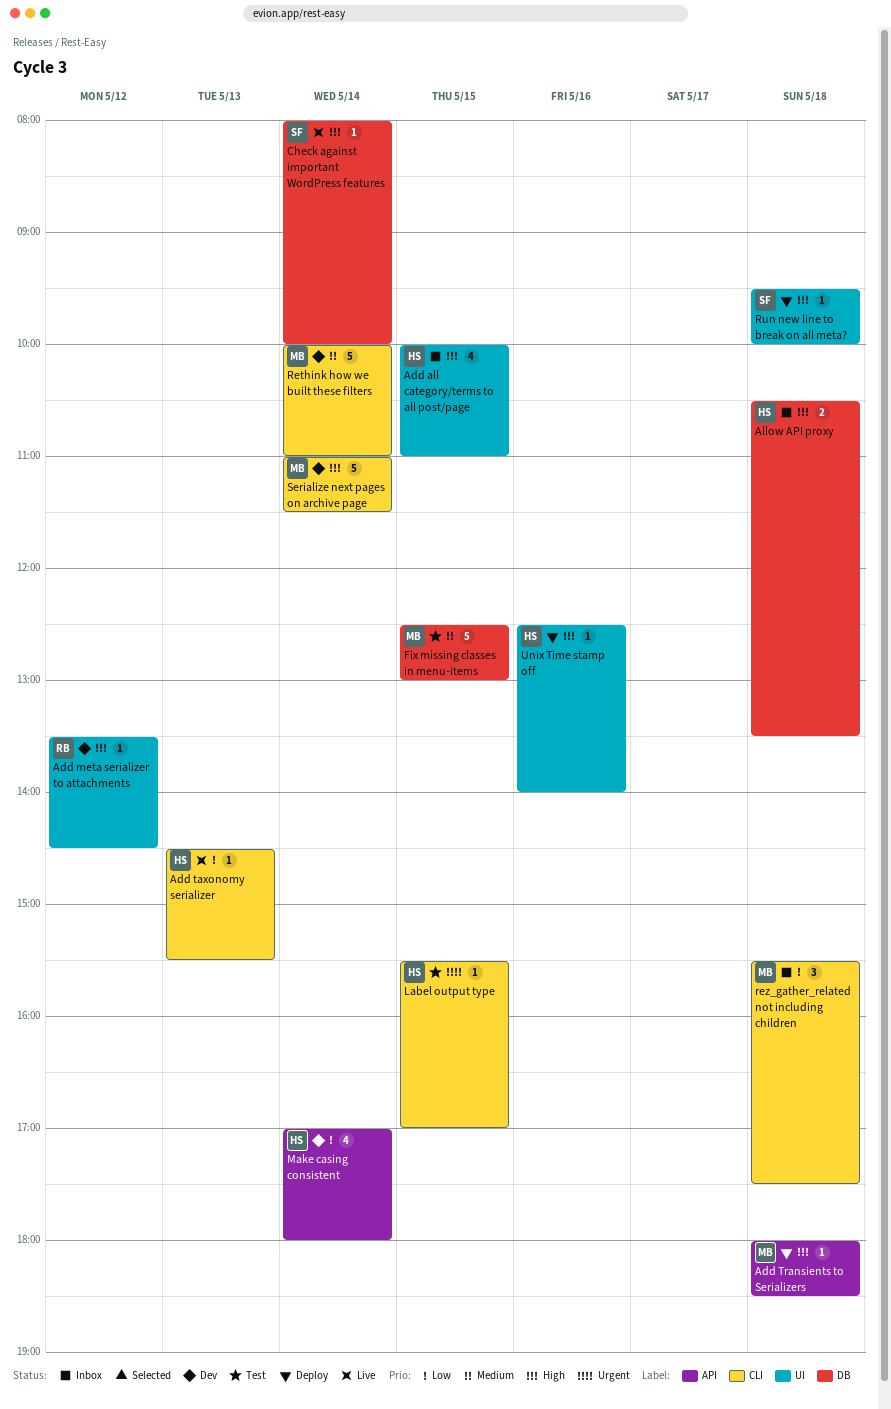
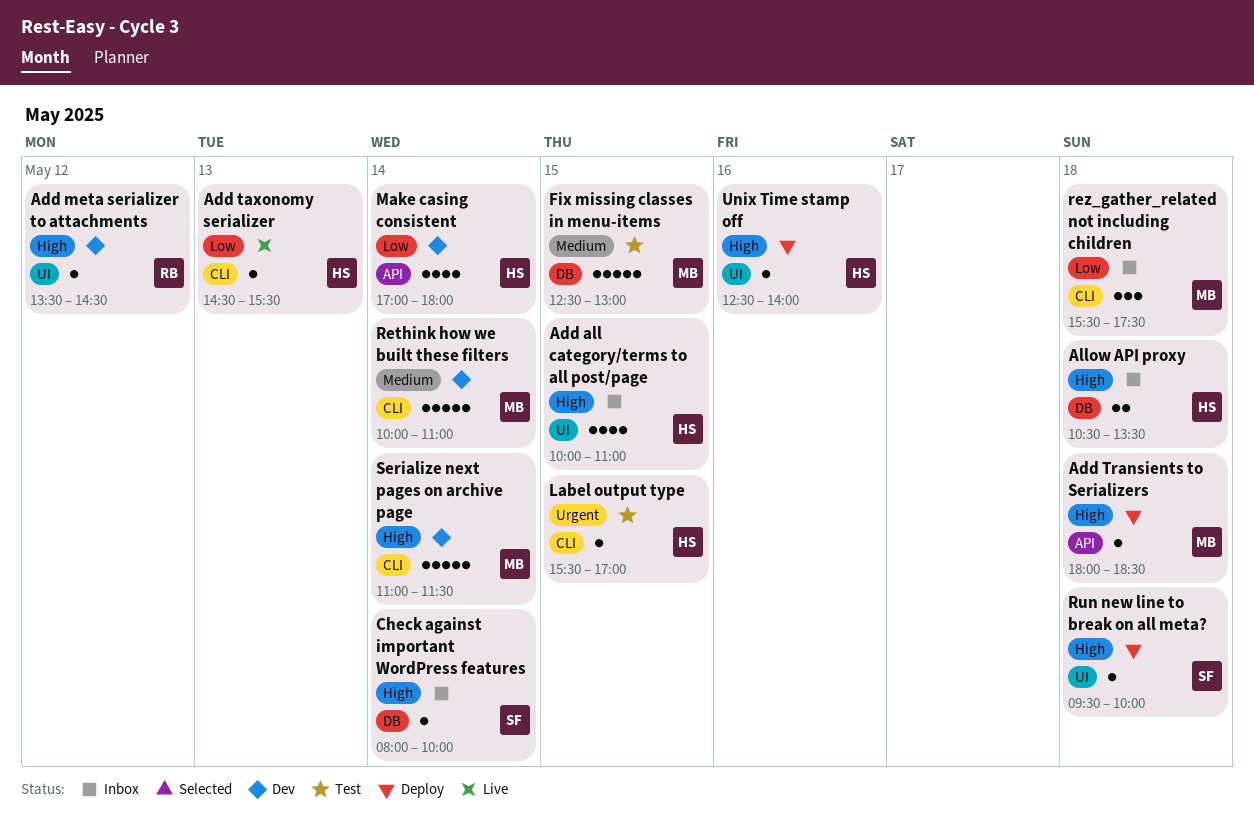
Check against important WordPress features, status: Live -> Inbox

